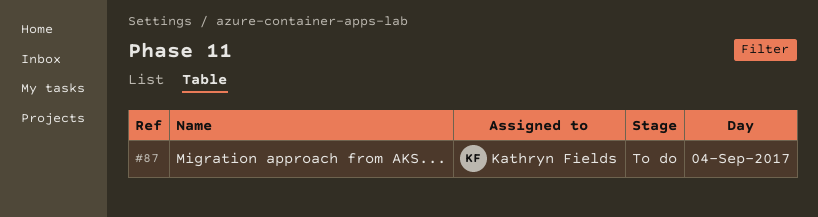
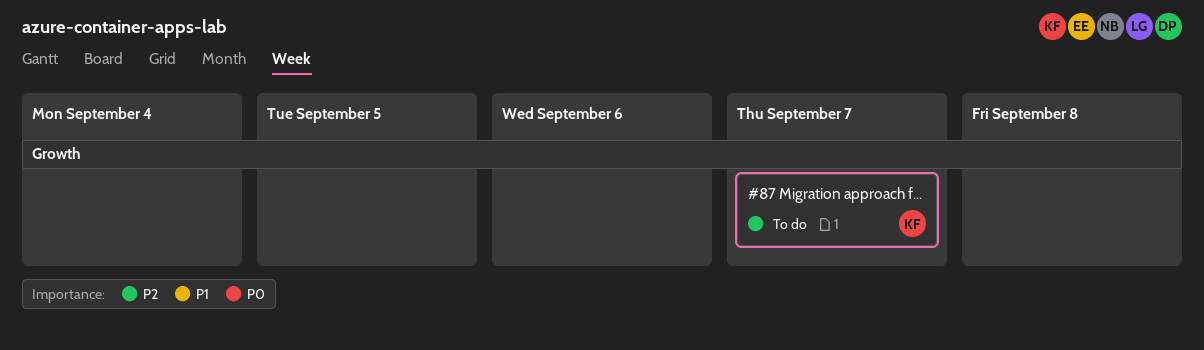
#87, day: Sep 4 -> Sep 7

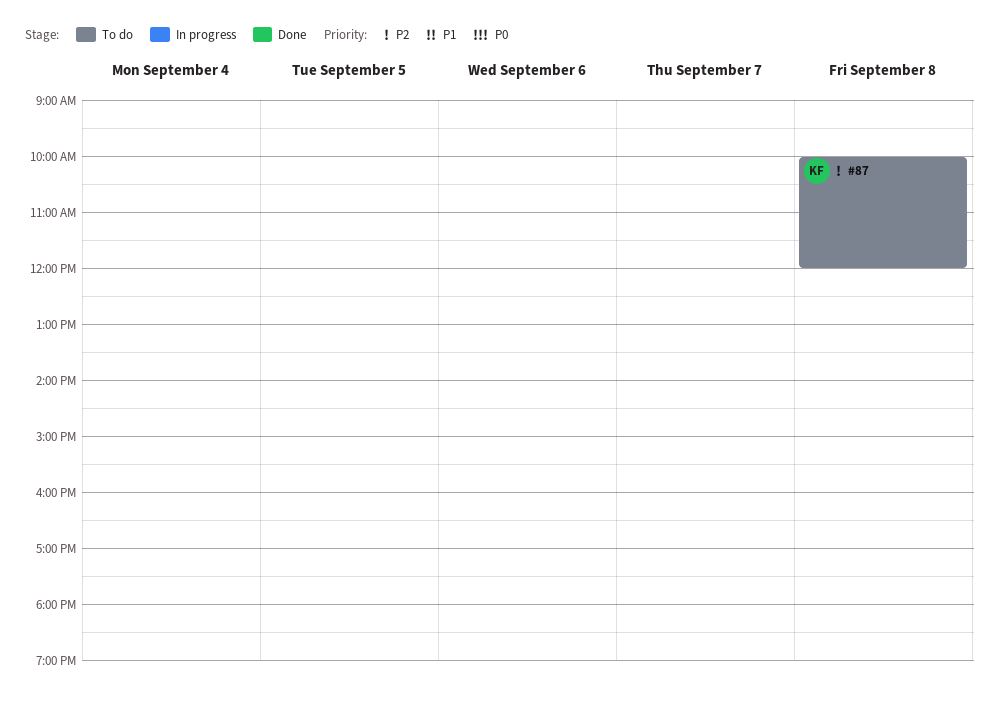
#87, day: Sep 7 -> Sep 8

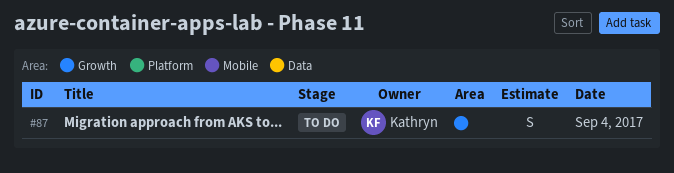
#87, day: Sep 8 -> Sep 4

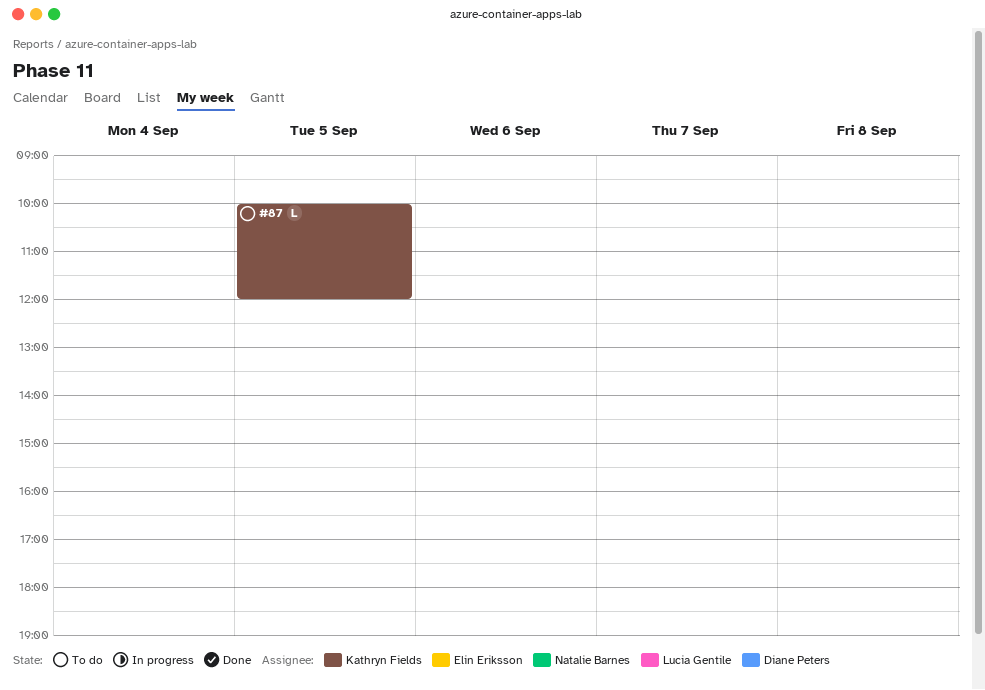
#87, estimate: S -> L
#87, day: Sep 4 -> Sep 5

